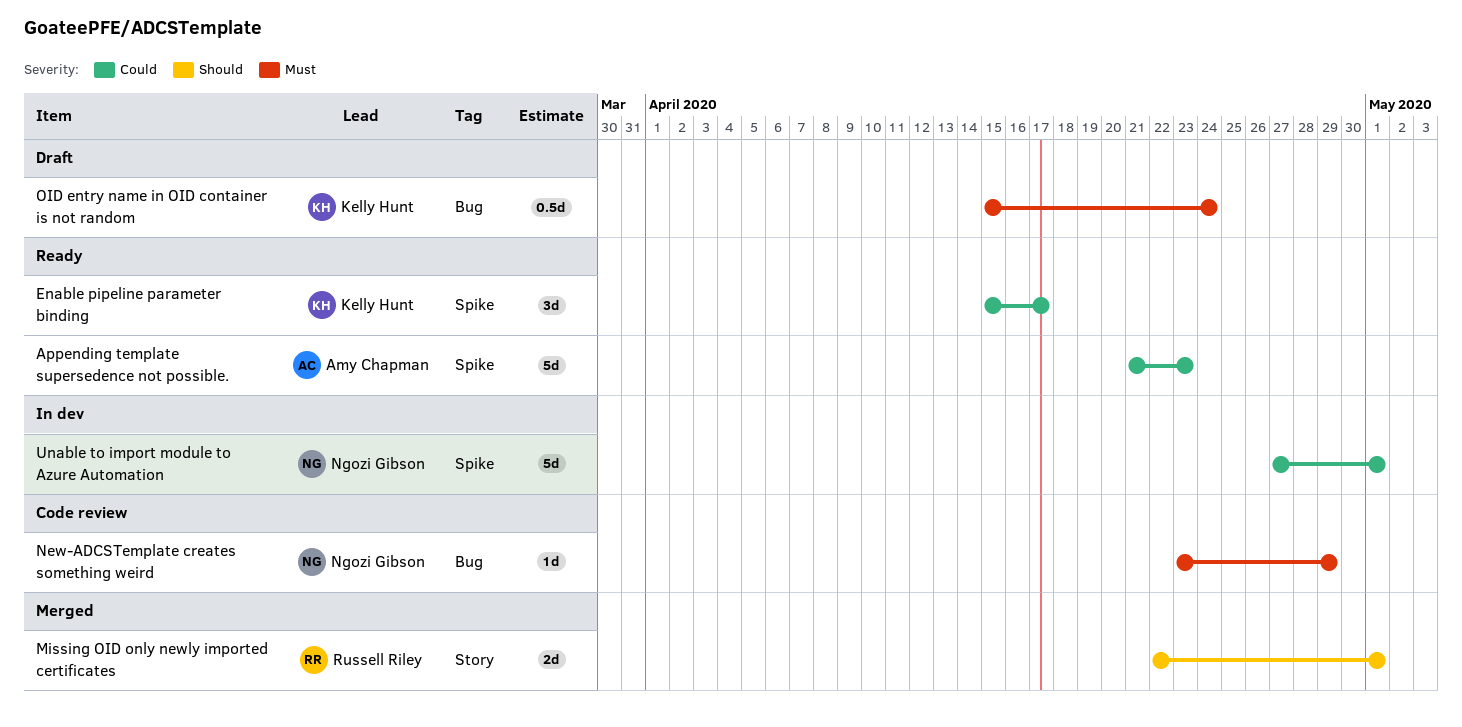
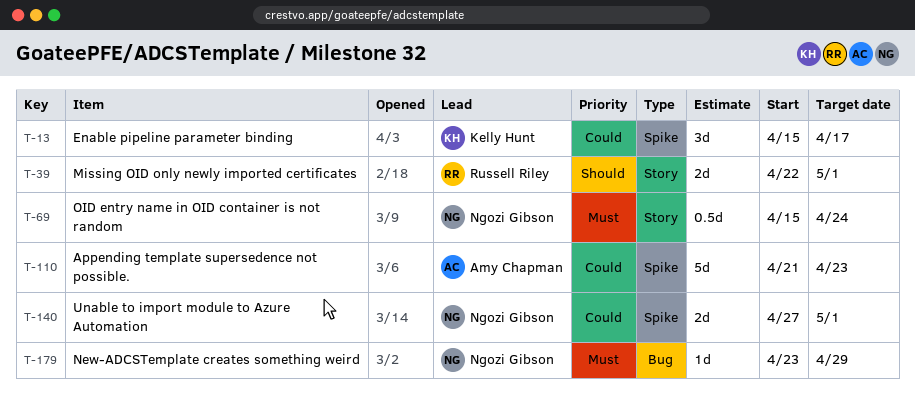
OID entry name in OID container is not random, owner: Kelly Hunt -> Ngozi Gibson
OID entry name in OID container is not random, label: Bug -> Story
Unable to import module to Azure Automation, estimate: 5d -> 2d

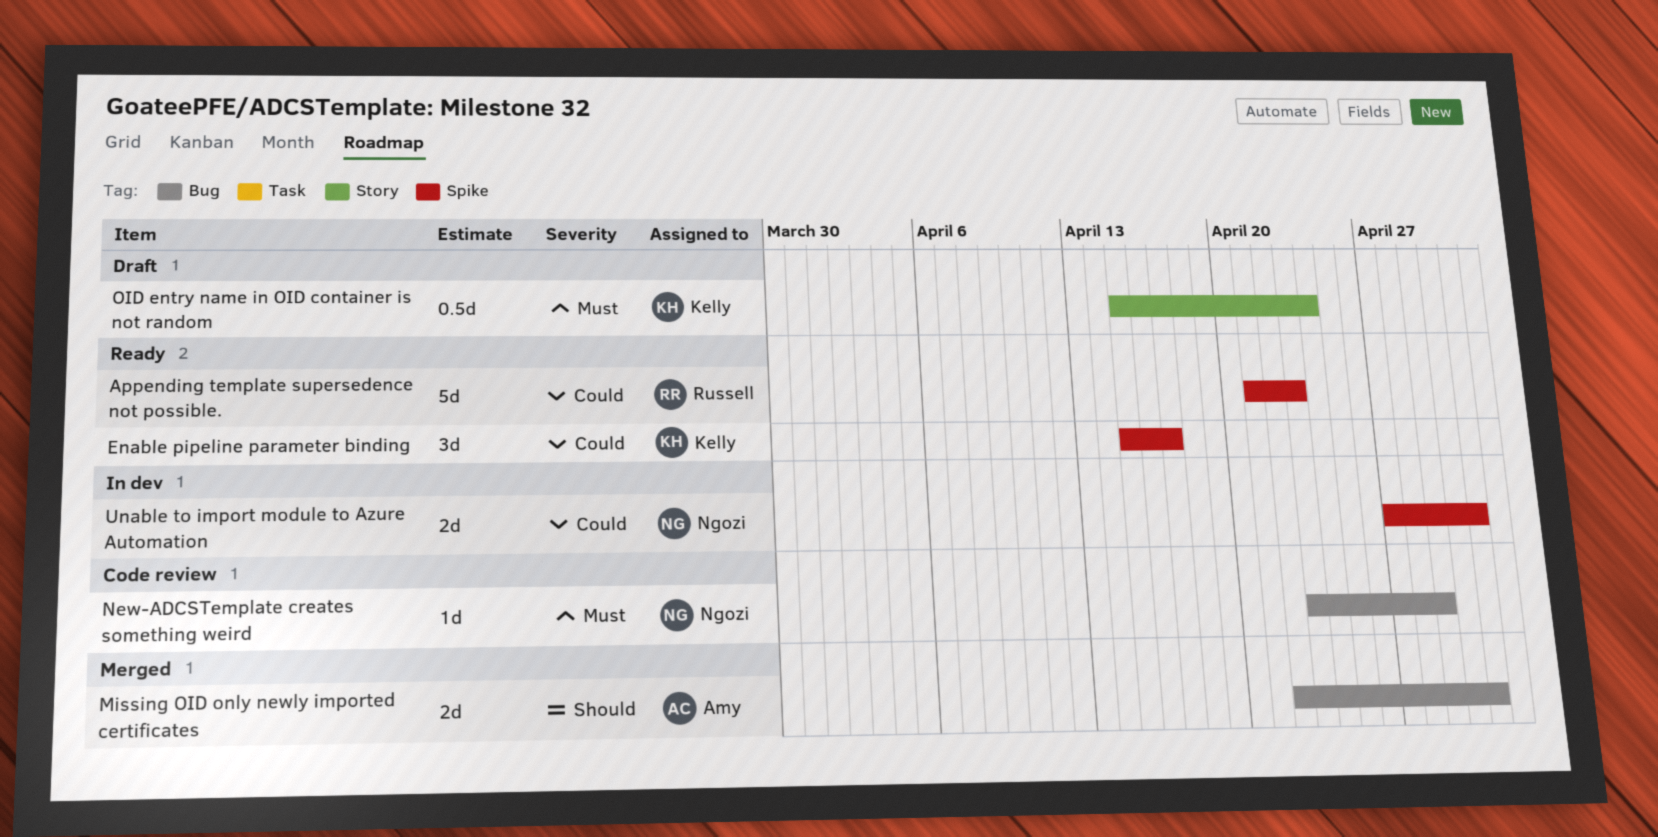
Appending template supersedence not possible., owner: Amy Chapman -> Russell Riley
Missing OID only newly imported certificates, owner: Russell Riley -> Amy Chapman
Missing OID only newly imported certificates, label: Story -> Bug
OID entry name in OID container is not random, owner: Ngozi Gibson -> Kelly Hunt

